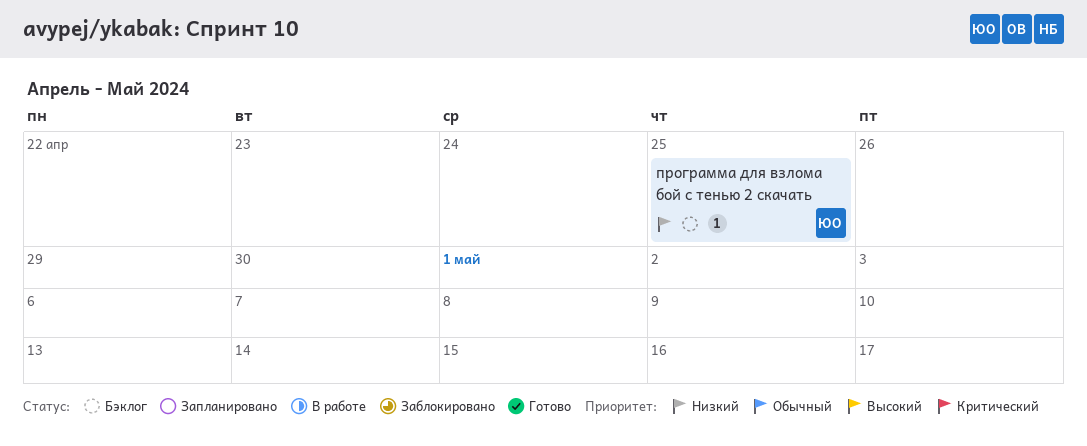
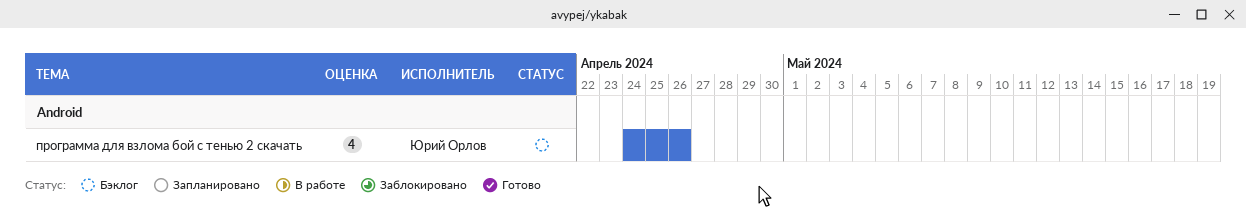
программа для взлома бой с тенью 2 скачать, estimate: 1 -> 4
программа для взлома бой с тенью 2 скачать, due: Apr 25 -> Apr 26

